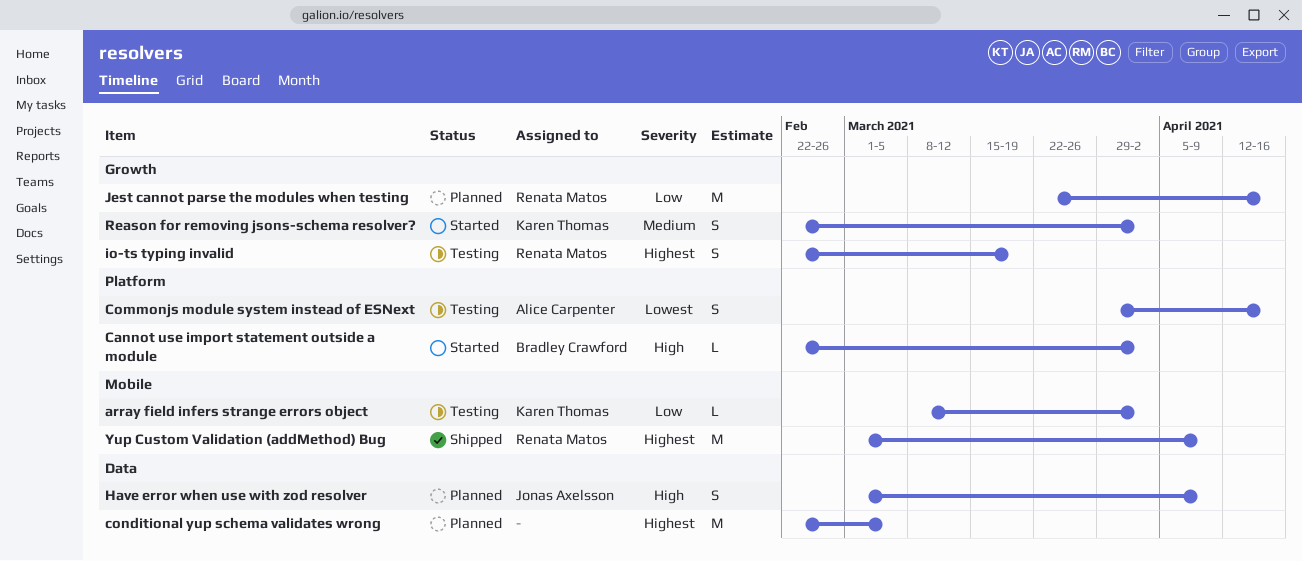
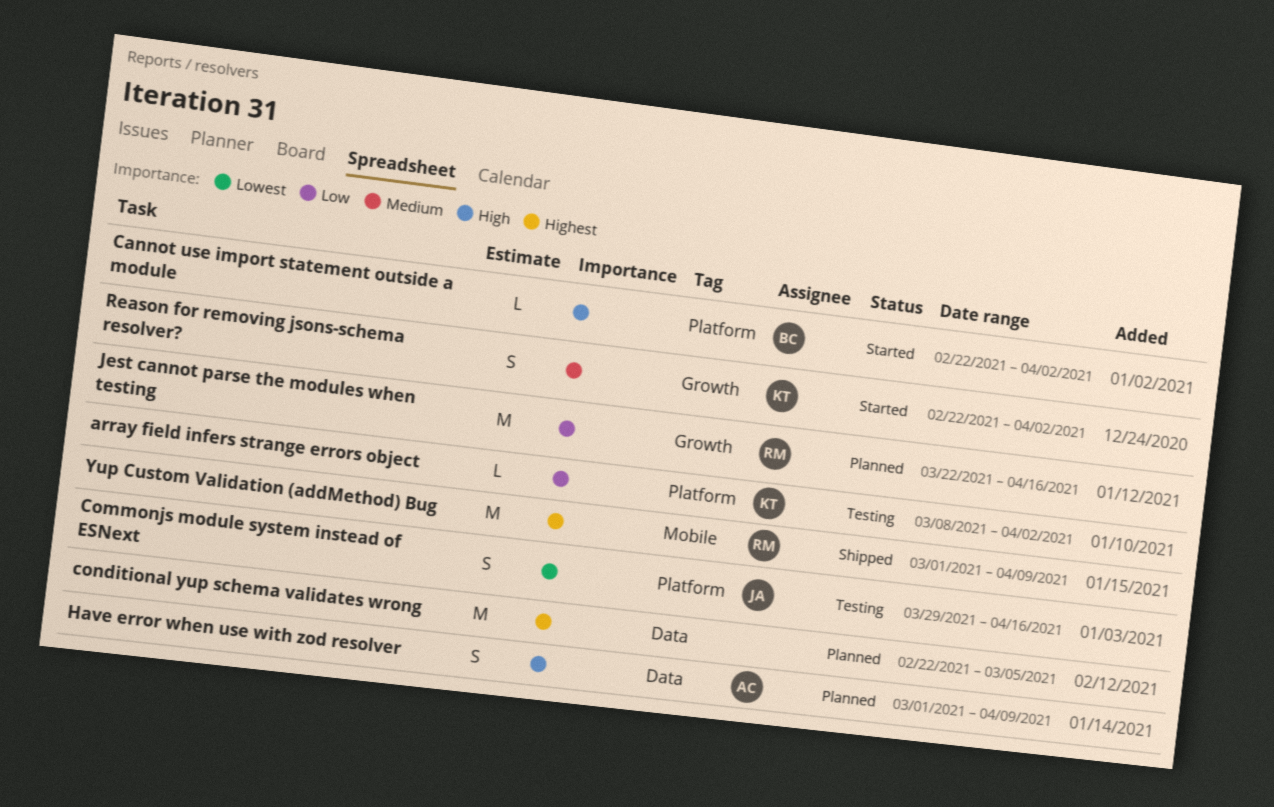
array field infers strange errors object, label: Mobile -> Platform
Commonjs module system instead of ESNext, owner: Alice Carpenter -> Jonas Axelsson
Have error when use with zod resolver, owner: Jonas Axelsson -> Alice Carpenter
io-ts typing invalid: present -> none

